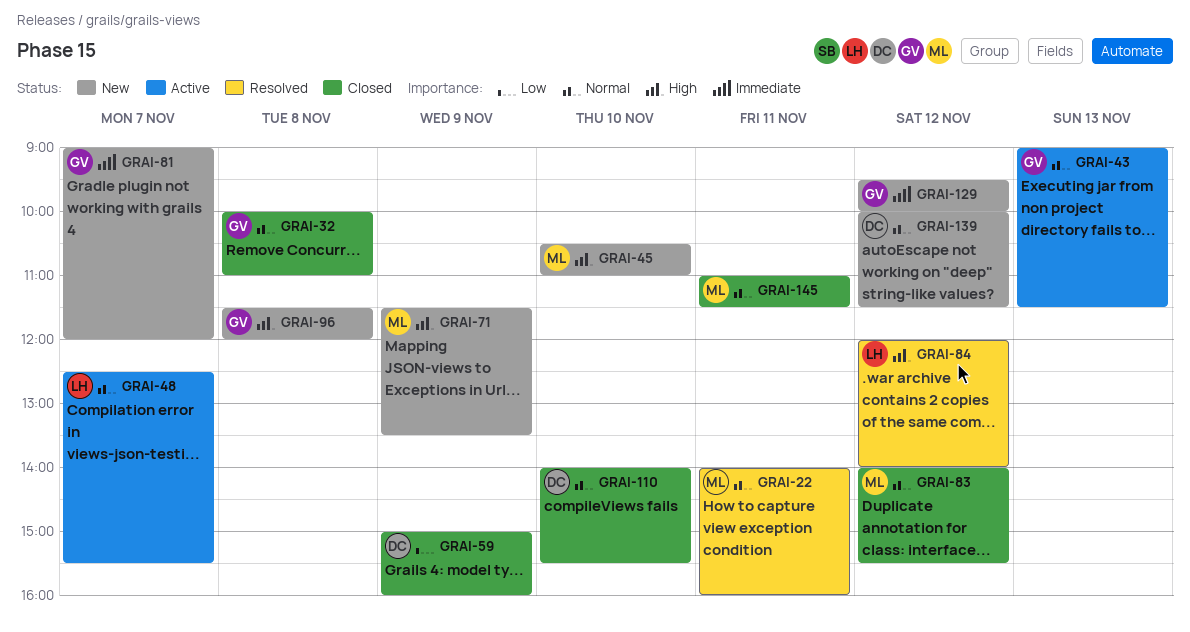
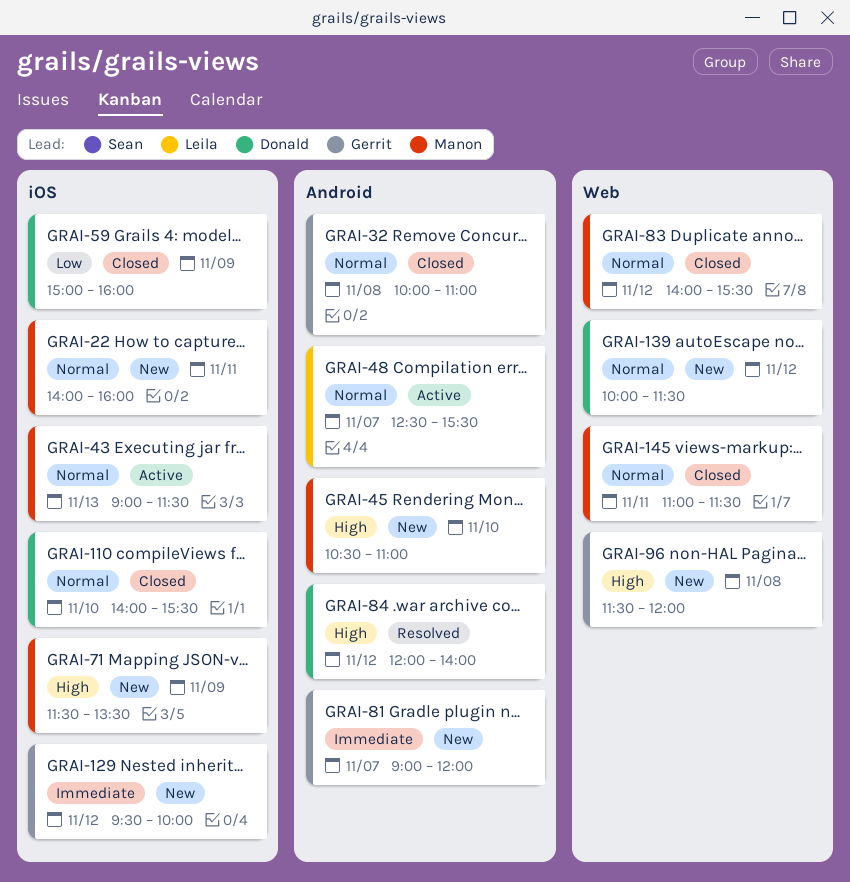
GRAI-22, status: Resolved -> New
GRAI-43, owner: Gerrit -> Manon
GRAI-84, owner: Leila -> Donald

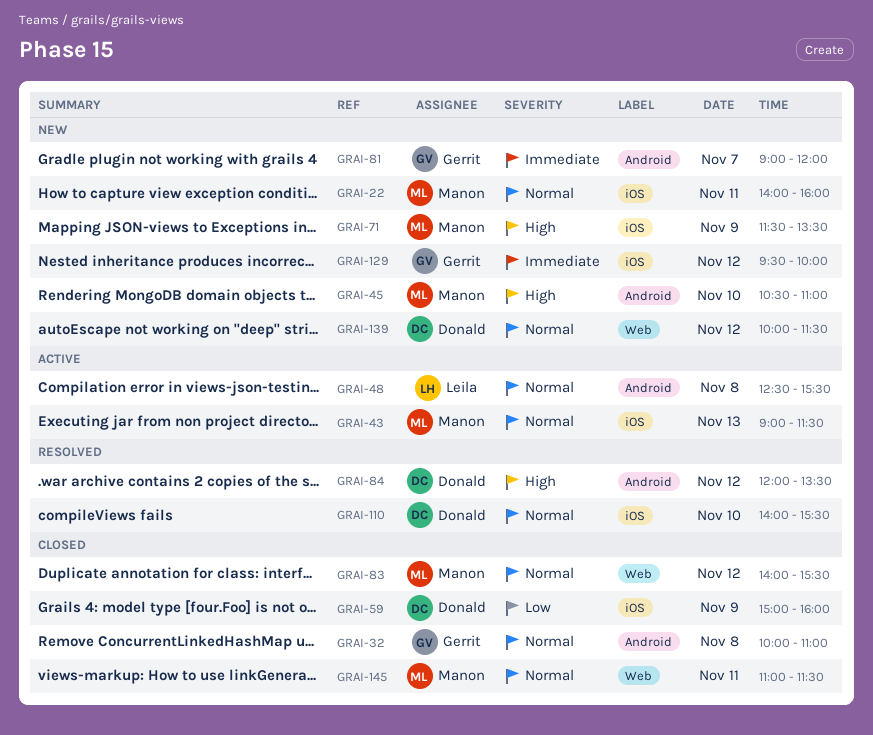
GRAI-48, day: Nov 7 -> Nov 8
GRAI-84, ends: 14:00 -> 13:30
GRAI-96: present -> none
GRAI-110, status: Closed -> Resolved

